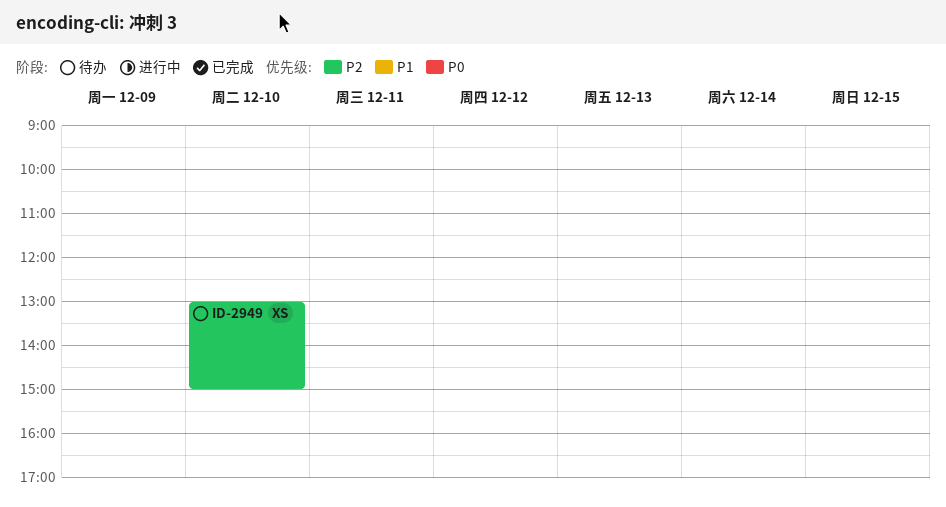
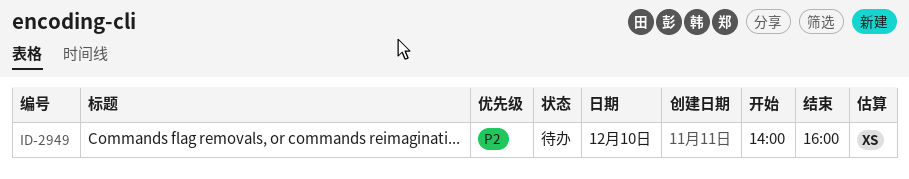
ID-2949, begins: 13:00 -> 14:00
ID-2949, ends: 15:00 -> 16:00

